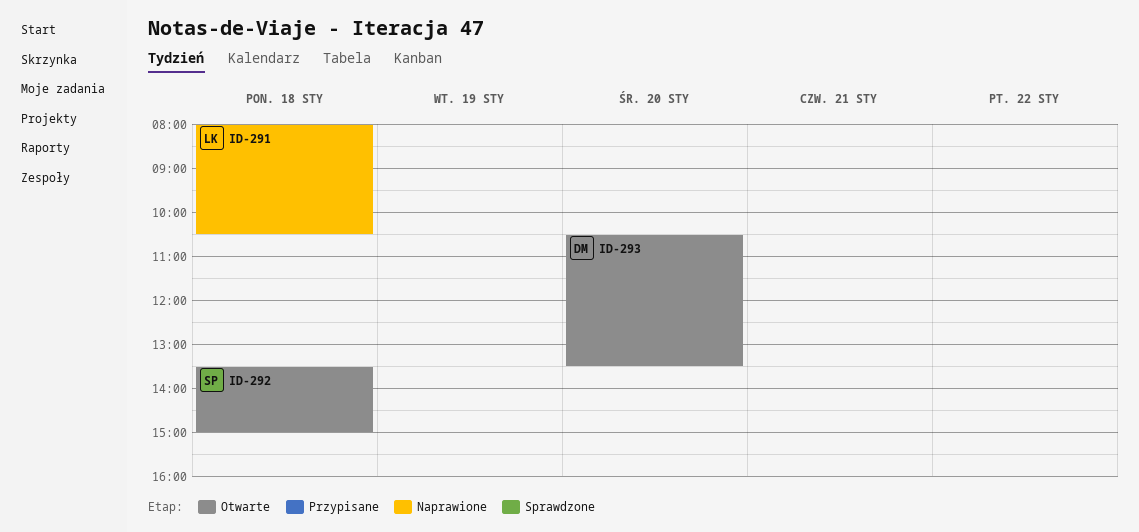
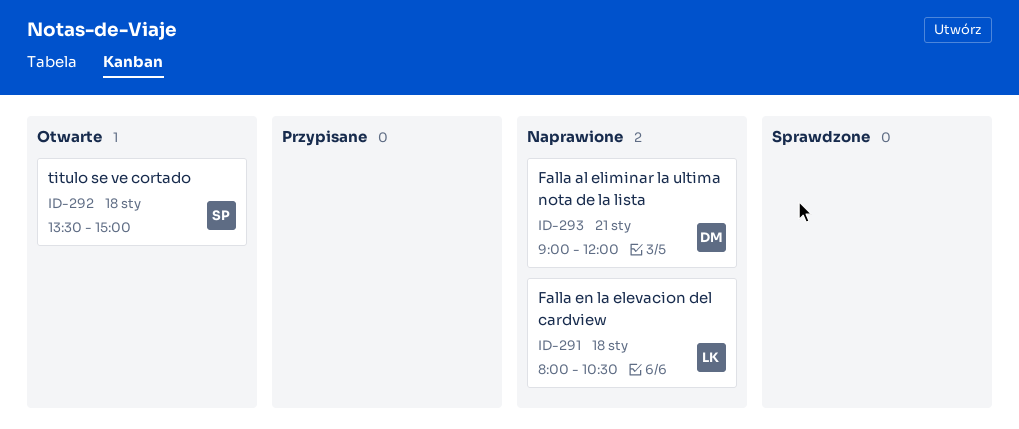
ID-293, status: Otwarte -> Naprawione
ID-293, day: Jan 20 -> Jan 21
ID-293, begins: 10:30 -> 09:00
ID-293, ends: 13:30 -> 12:00

